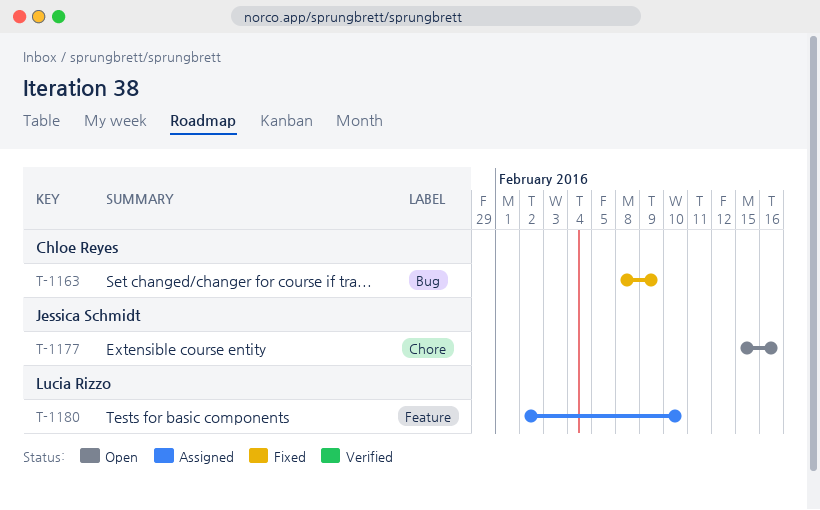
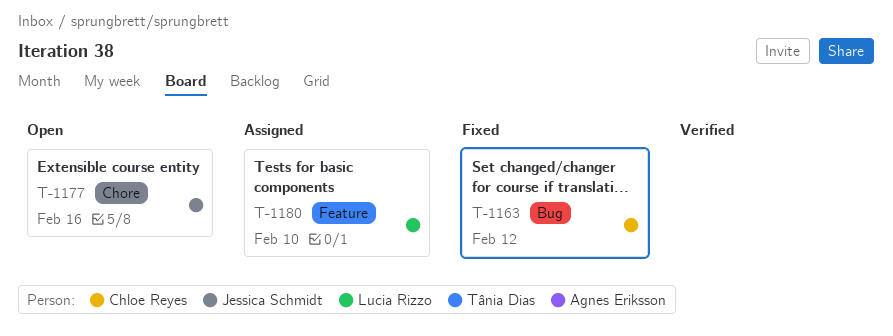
T-1163, due: Feb 9 -> Feb 12

